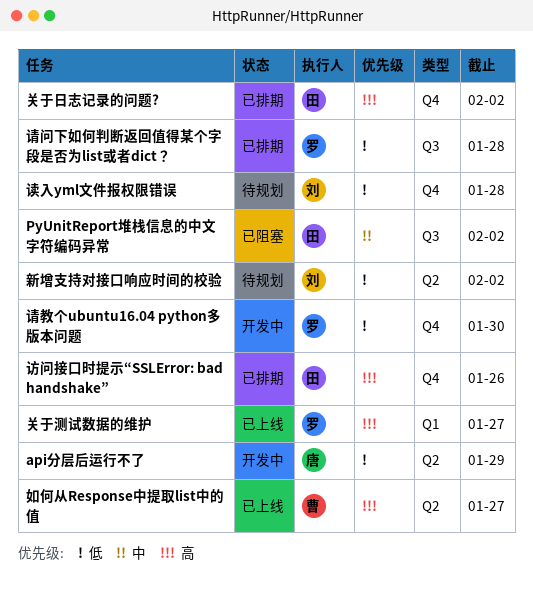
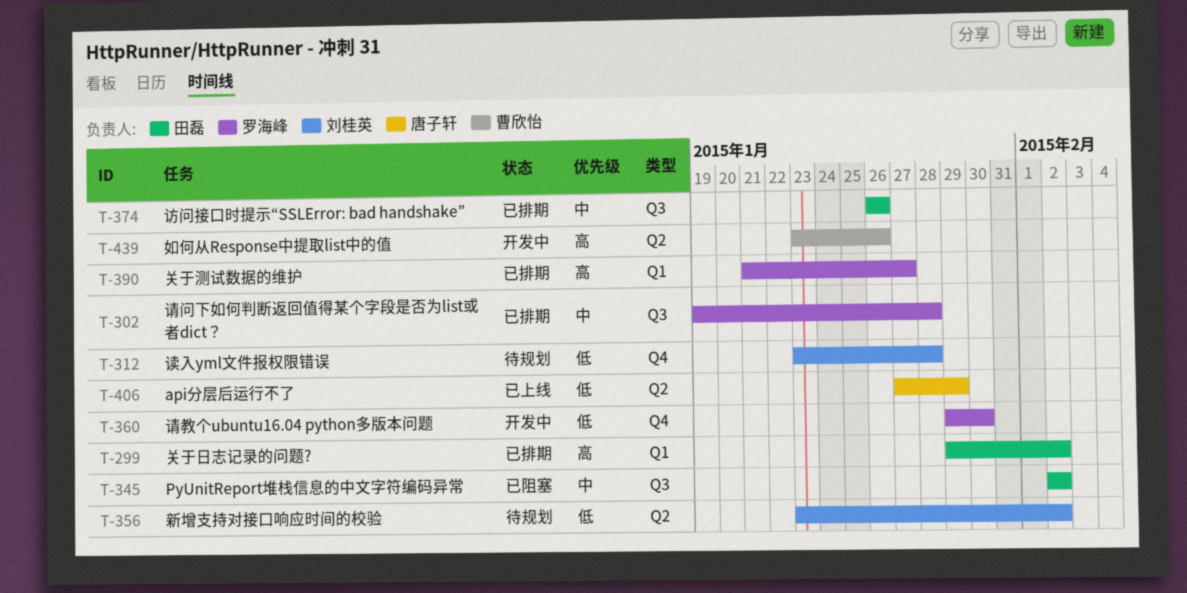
api分层后运行不了, status: 开发中 -> 已上线
关于日志记录的问题?, label: Q4 -> Q1
关于测试数据的维护, status: 已上线 -> 已排期
如何从Response中提取list中的值, status: 已上线 -> 开发中
如何从Response中提取list中的值, due: Jan 27 -> Jan 26
访问接口时提示“SSLError: bad handshake”, priority: 高 -> 中
访问接口时提示“SSLError: bad handshake”, label: Q4 -> Q3
请问下如何判断返回值得某个字段是否为list或者dict？, priority: 低 -> 中

